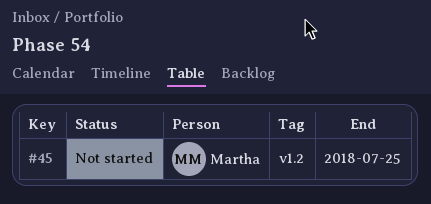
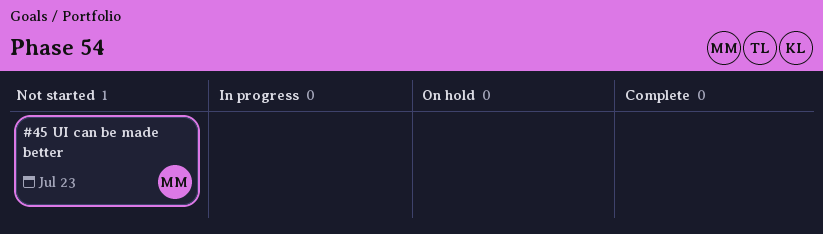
#45, due: Jul 25 -> Jul 23

